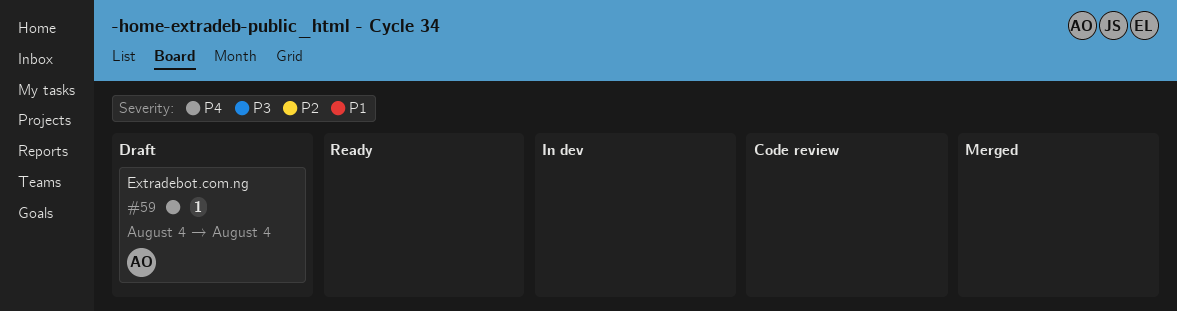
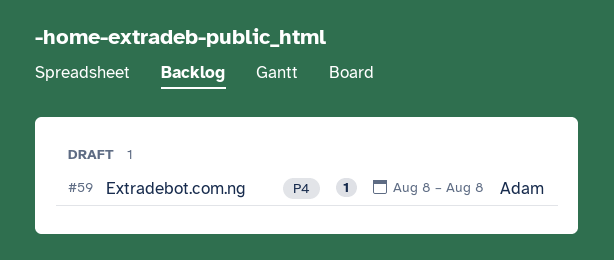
#59, start: Aug 4 -> Aug 8
#59, due: Aug 4 -> Aug 8

